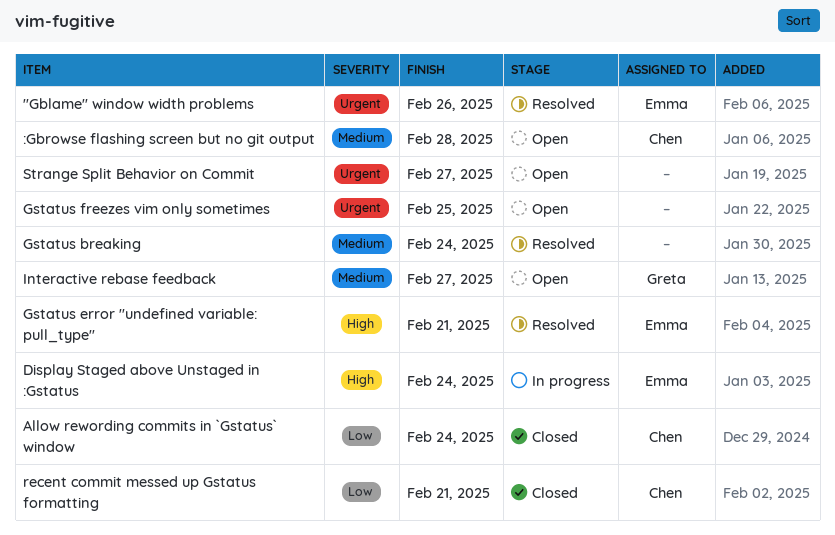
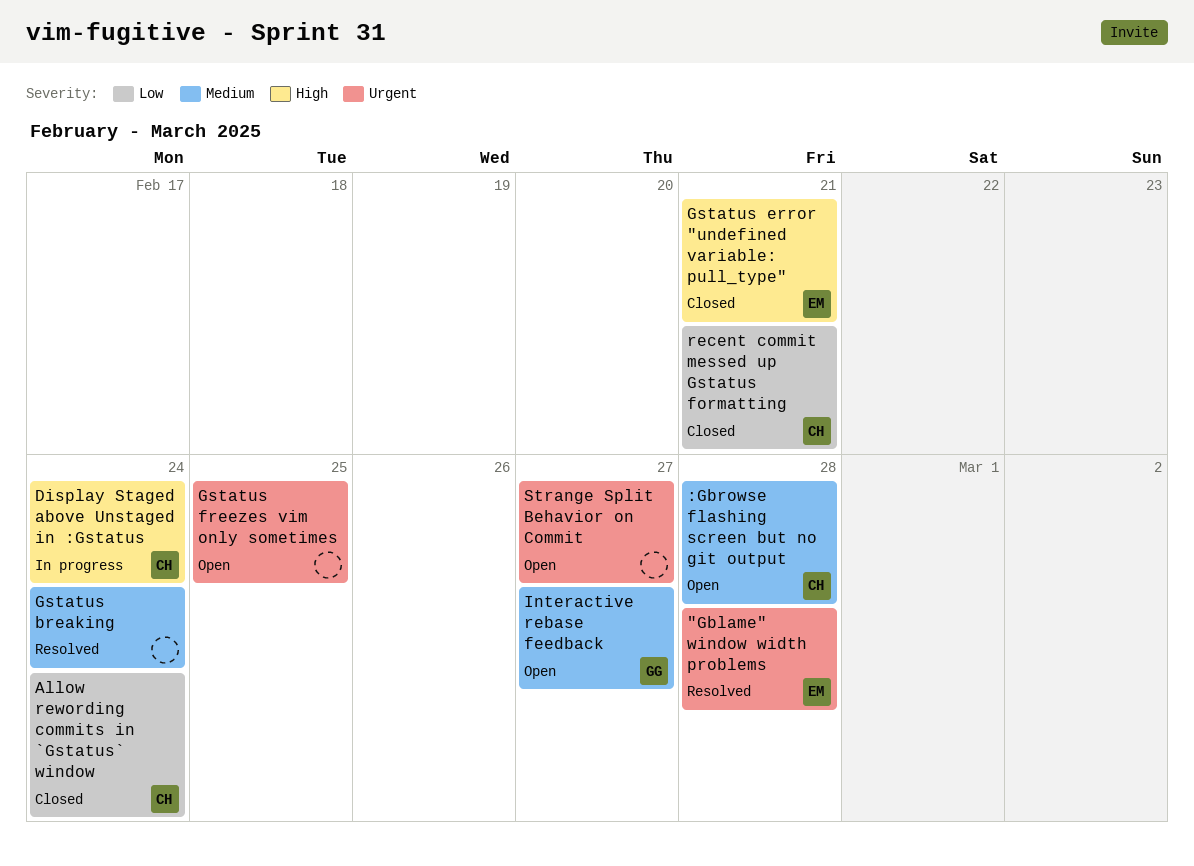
"Gblame" window width problems, due: Feb 26 -> Feb 28
Display Staged above Unstaged in :Gstatus, owner: Emma -> Chen
Gstatus error "undefined variable: pull_type", status: Resolved -> Closed

